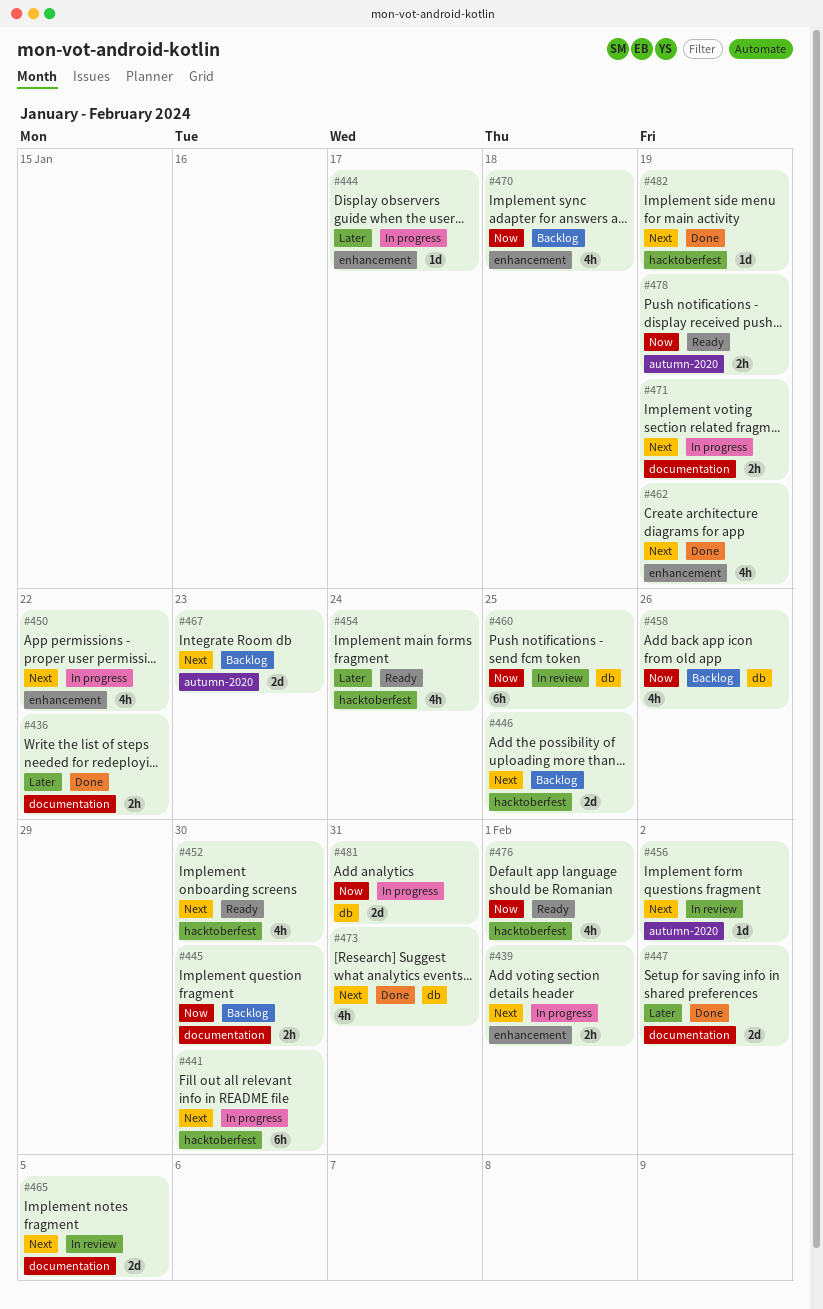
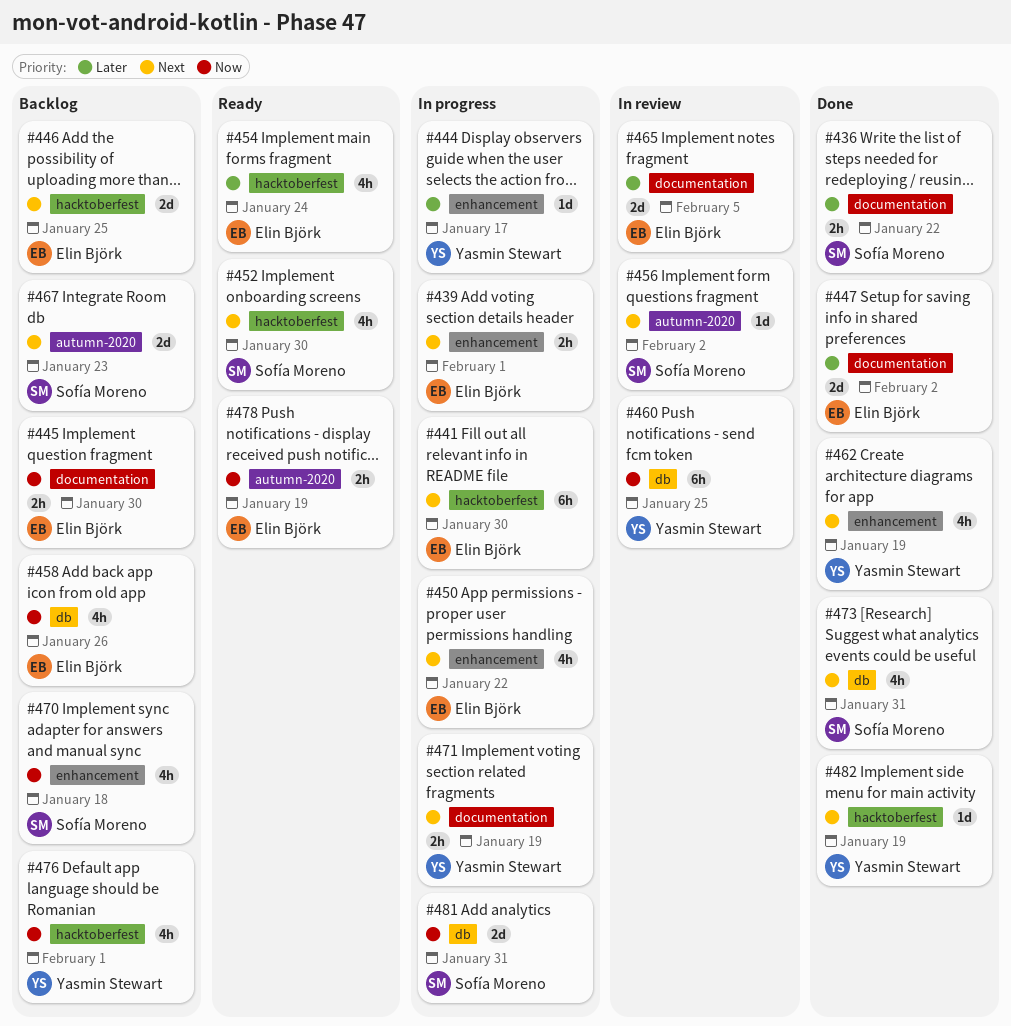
#465, priority: Next -> Later
#476, status: Ready -> Backlog

